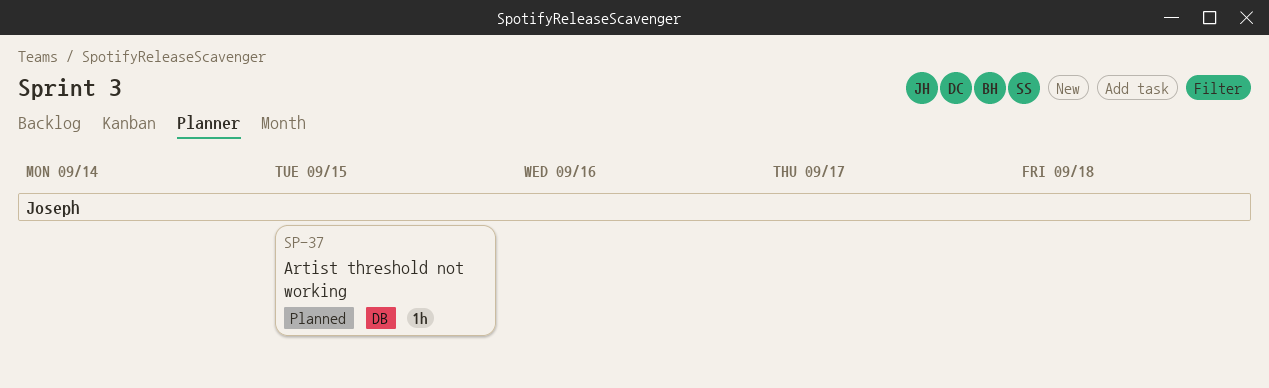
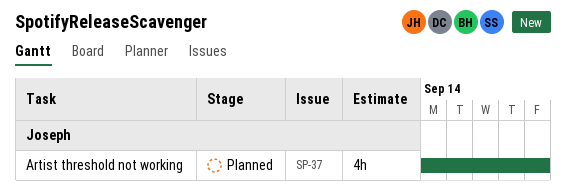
SP-37, estimate: 1h -> 4h
SP-37, due: Sep 15 -> Sep 18

